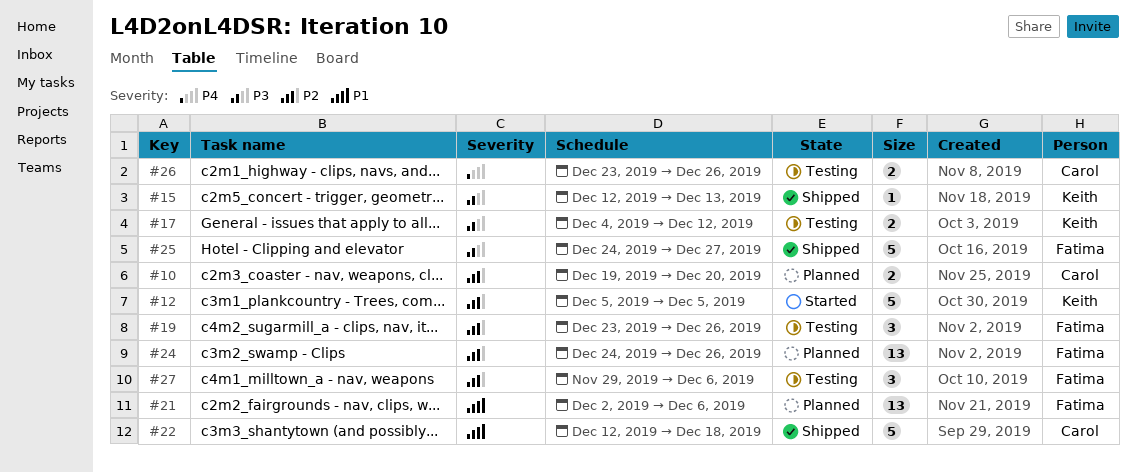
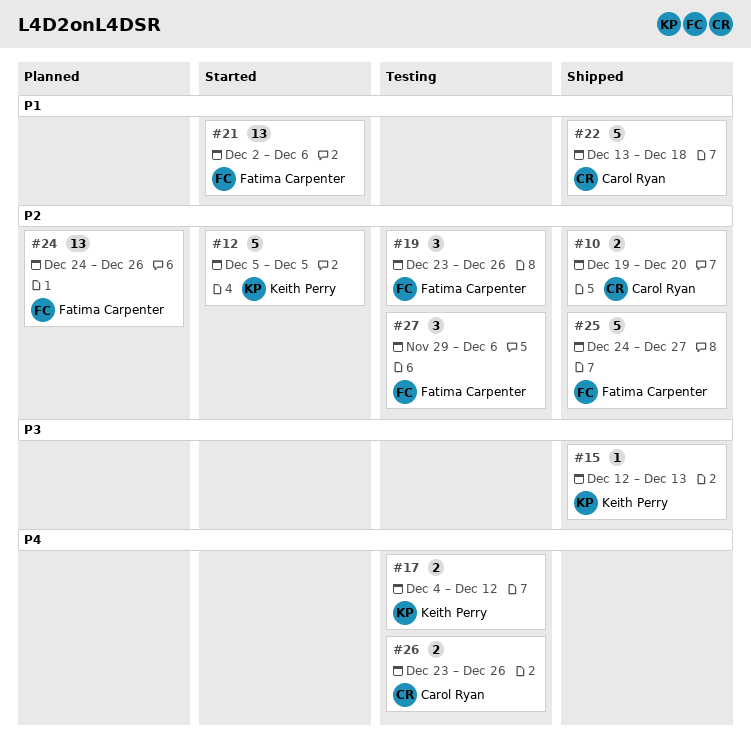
#10, status: Planned -> Shipped
#17, priority: P3 -> P4
#21, status: Planned -> Started
#22, start: Dec 12 -> Dec 13
#25, priority: P3 -> P2

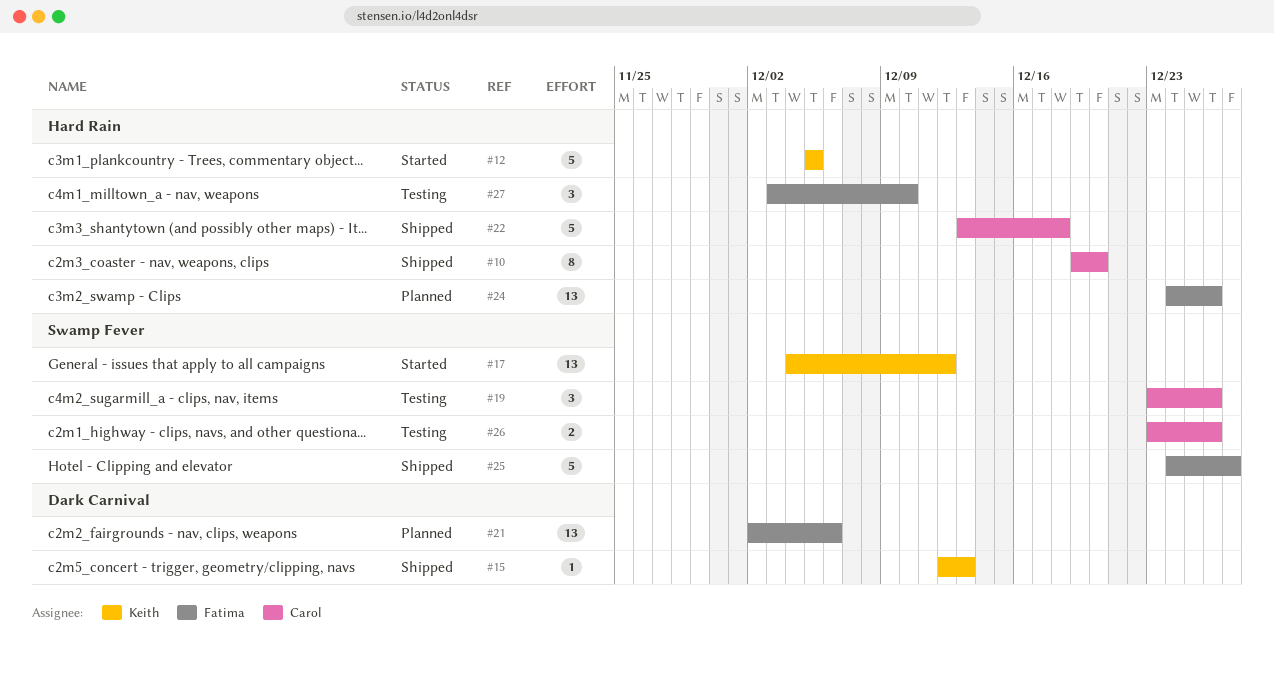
#10, estimate: 2 -> 8
#17, status: Testing -> Started
#17, estimate: 2 -> 13
#19, owner: Fatima Carpenter -> Carol Ryan
#21, status: Started -> Planned
#27, start: Nov 29 -> Dec 3
#27, due: Dec 6 -> Dec 10

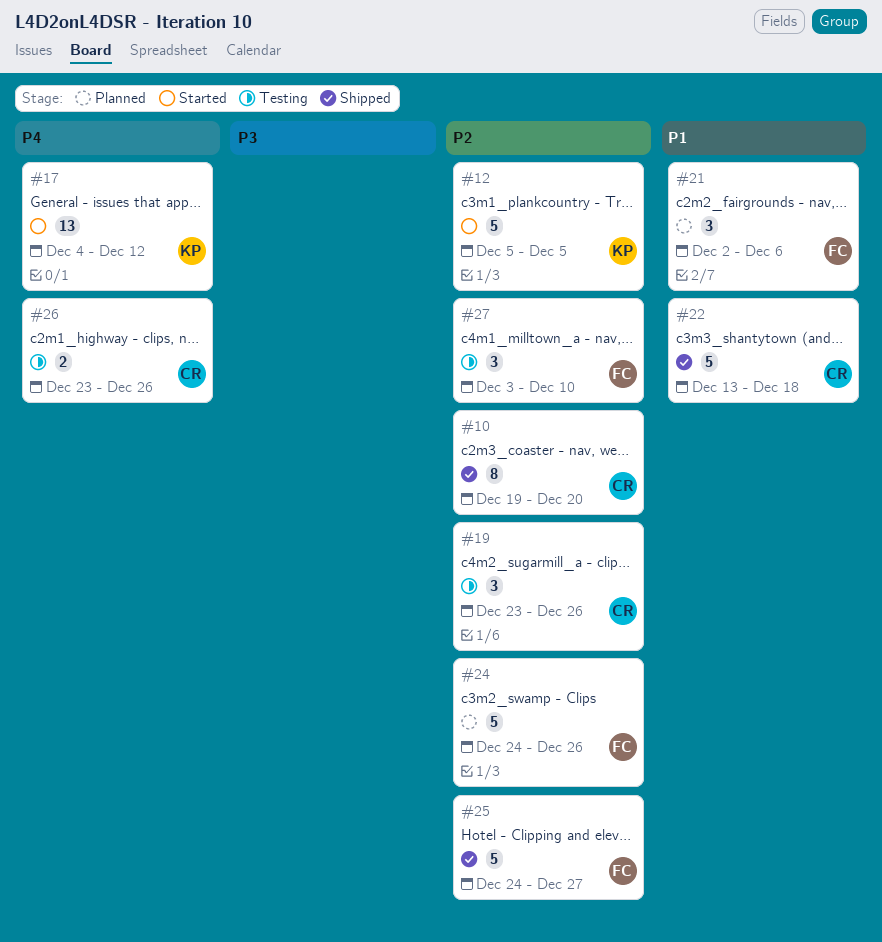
#15: present -> none
#21, estimate: 13 -> 3
#24, estimate: 13 -> 5

